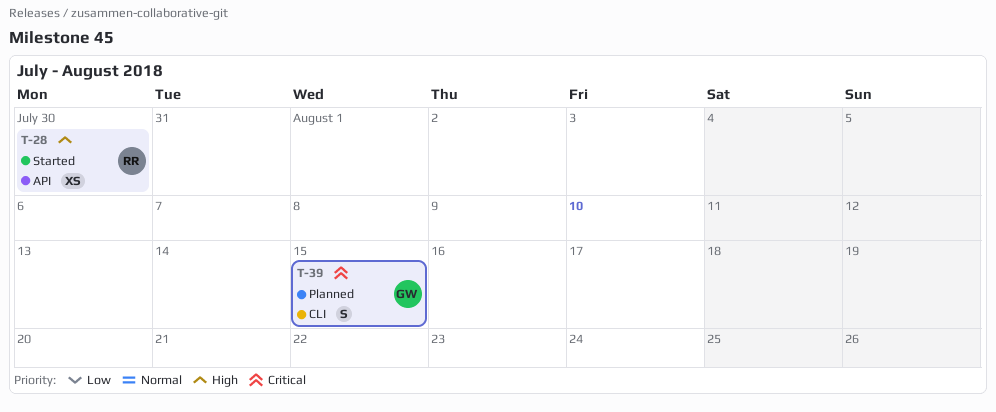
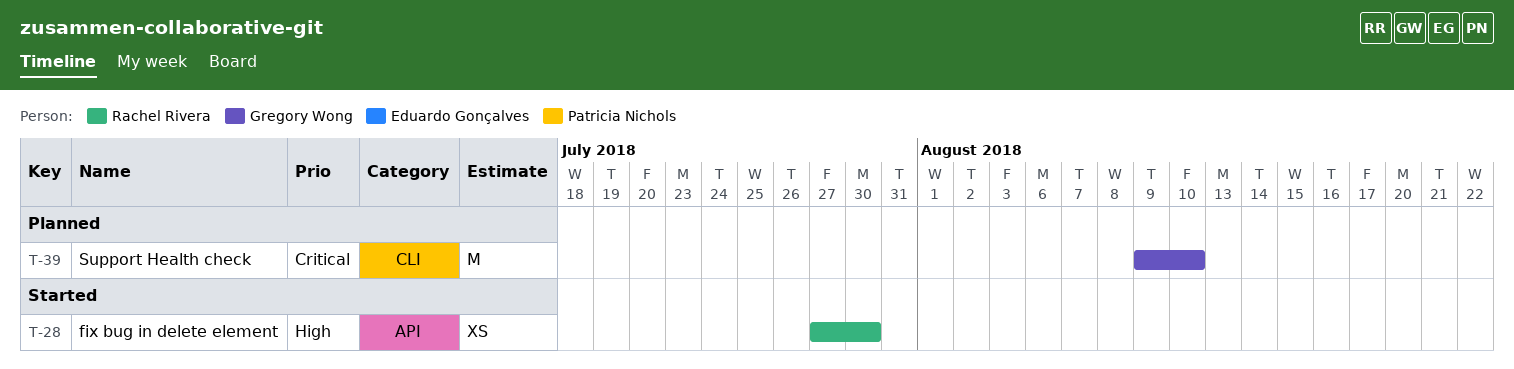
T-39, estimate: S -> M
T-39, due: Aug 15 -> Aug 10

